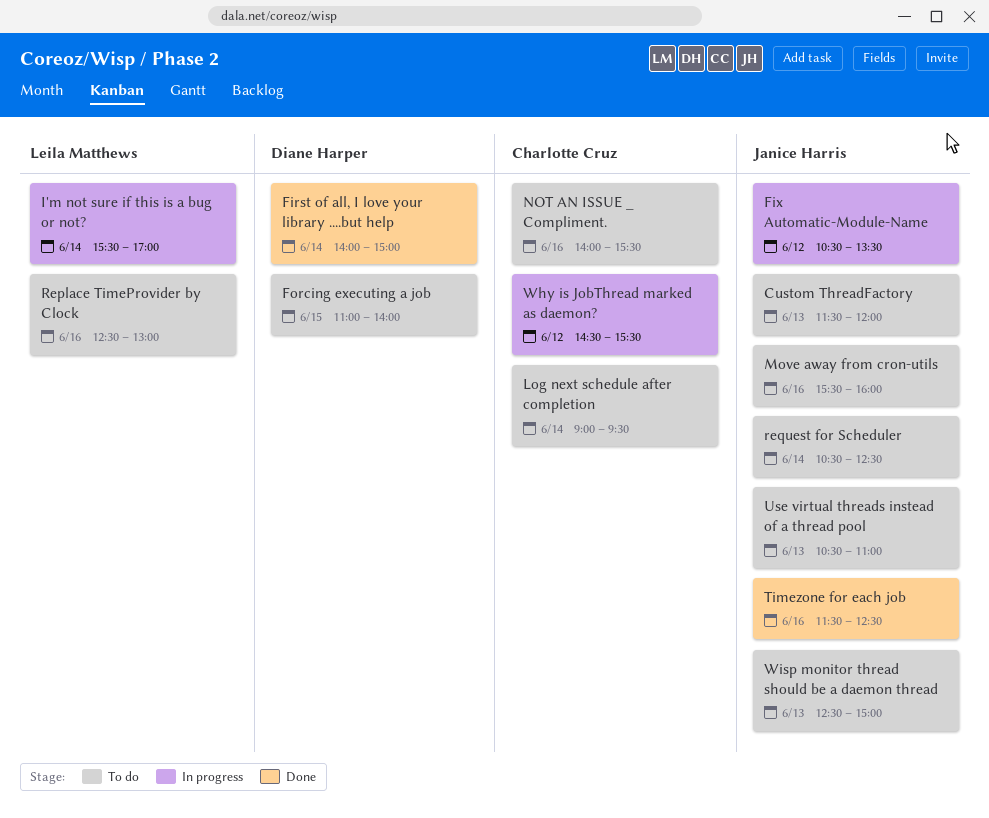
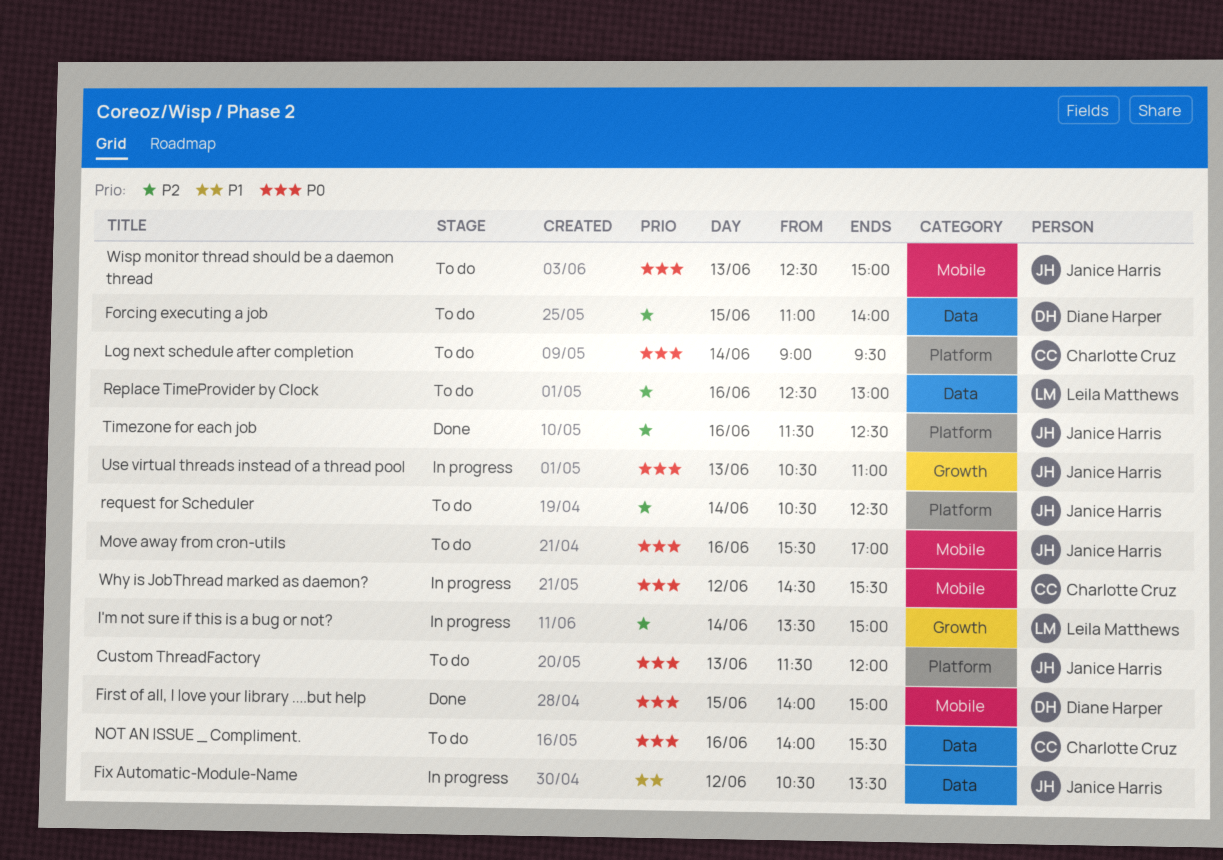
First of all, I love your library ....but help, day: Jun 14 -> Jun 15
I'm not sure if this is a bug or not?, begins: 15:30 -> 13:30
I'm not sure if this is a bug or not?, ends: 17:00 -> 15:00
Move away from cron-utils, ends: 16:00 -> 17:00
Use virtual threads instead of a thread pool, status: To do -> In progress

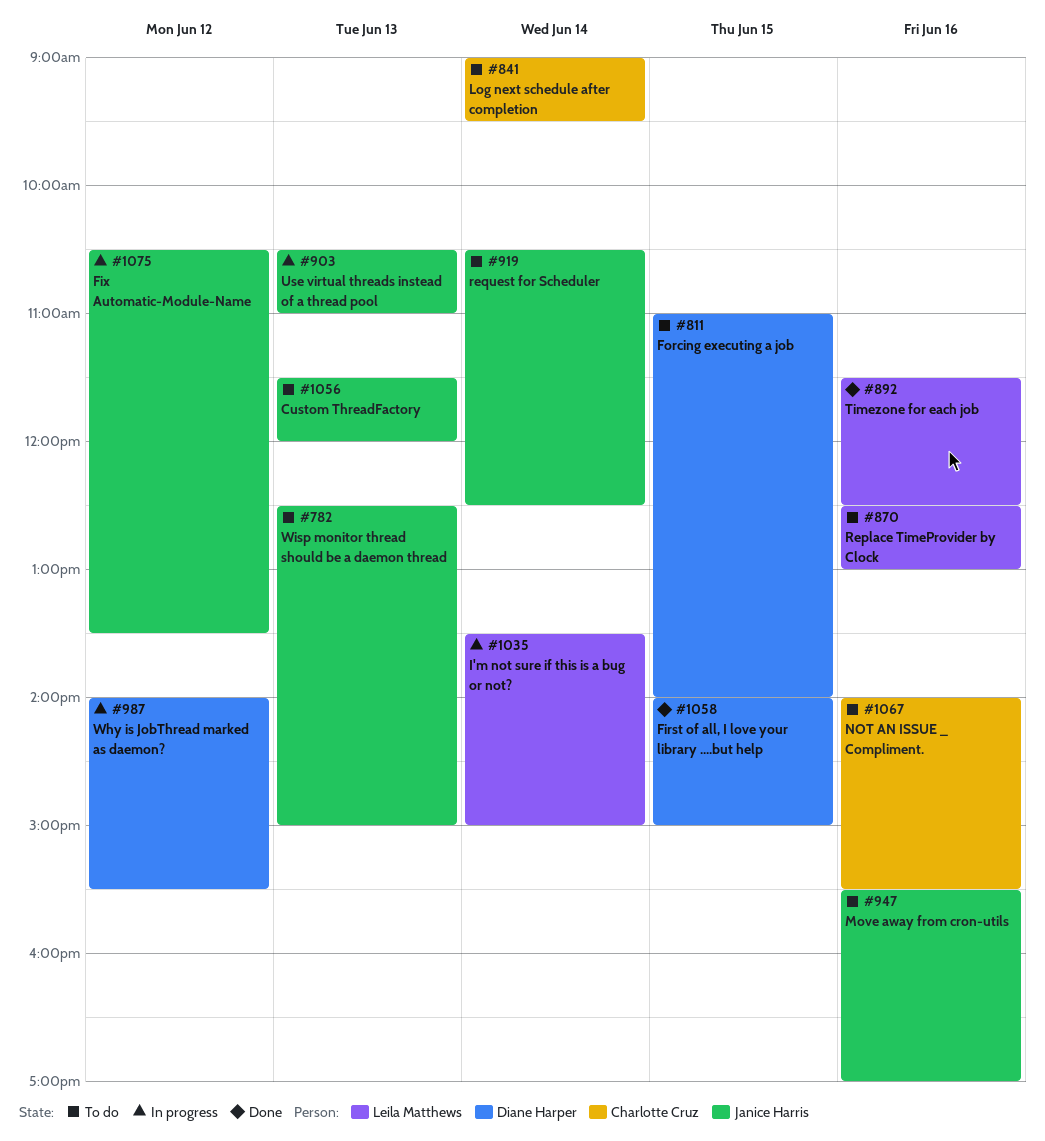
Timezone for each job, owner: Janice Harris -> Leila Matthews
Why is JobThread marked as daemon?, owner: Charlotte Cruz -> Diane Harper
Why is JobThread marked as daemon?, begins: 14:30 -> 14:00

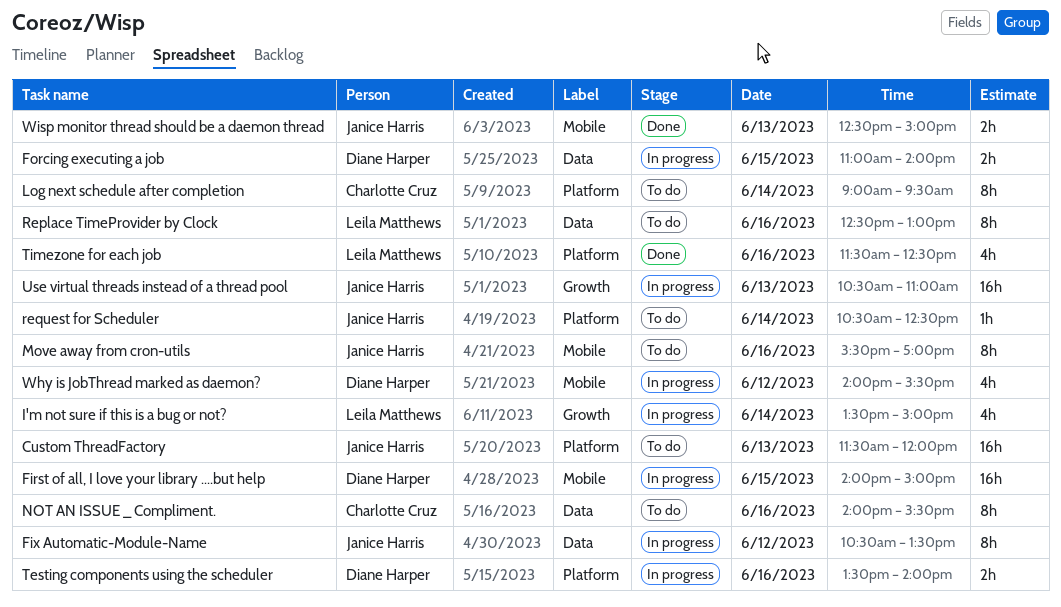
First of all, I love your library ....but help, status: Done -> In progress
Forcing executing a job, status: To do -> In progress
Testing components using the scheduler: none -> present
Wisp monitor thread should be a daemon thread, status: To do -> Done

